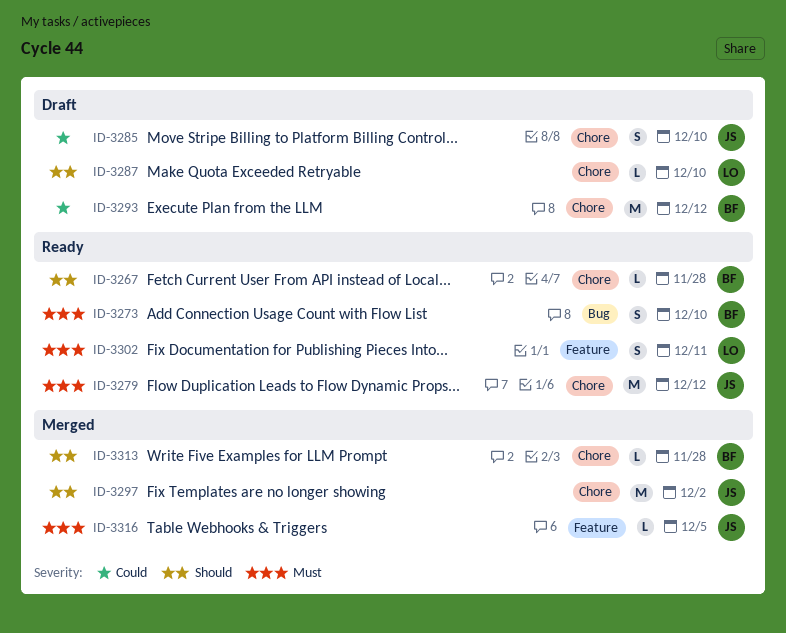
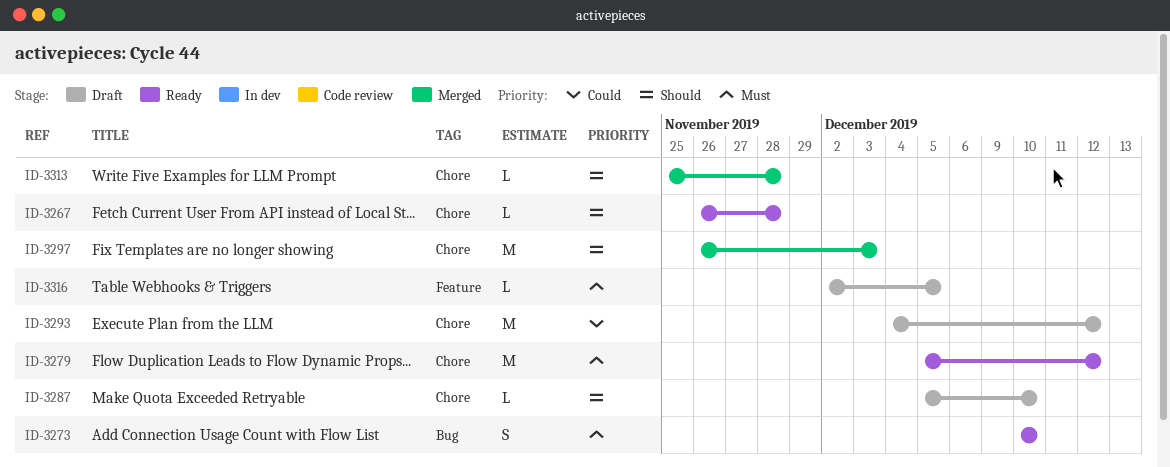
ID-3285: present -> none
ID-3297, due: Dec 2 -> Dec 3
ID-3302: present -> none
ID-3316, status: Merged -> Draft

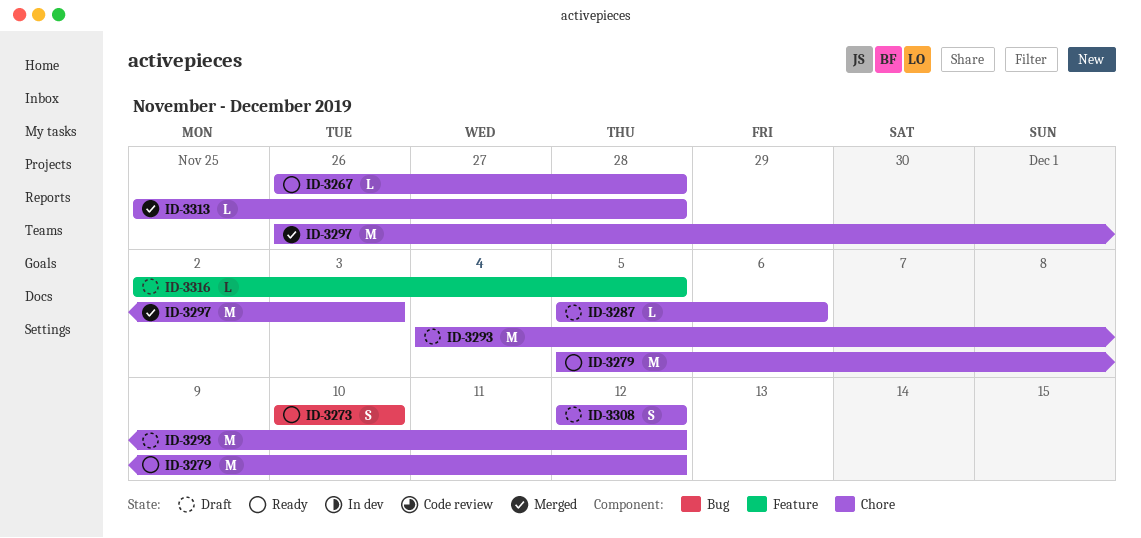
ID-3287, due: Dec 10 -> Dec 6
ID-3308: none -> present

